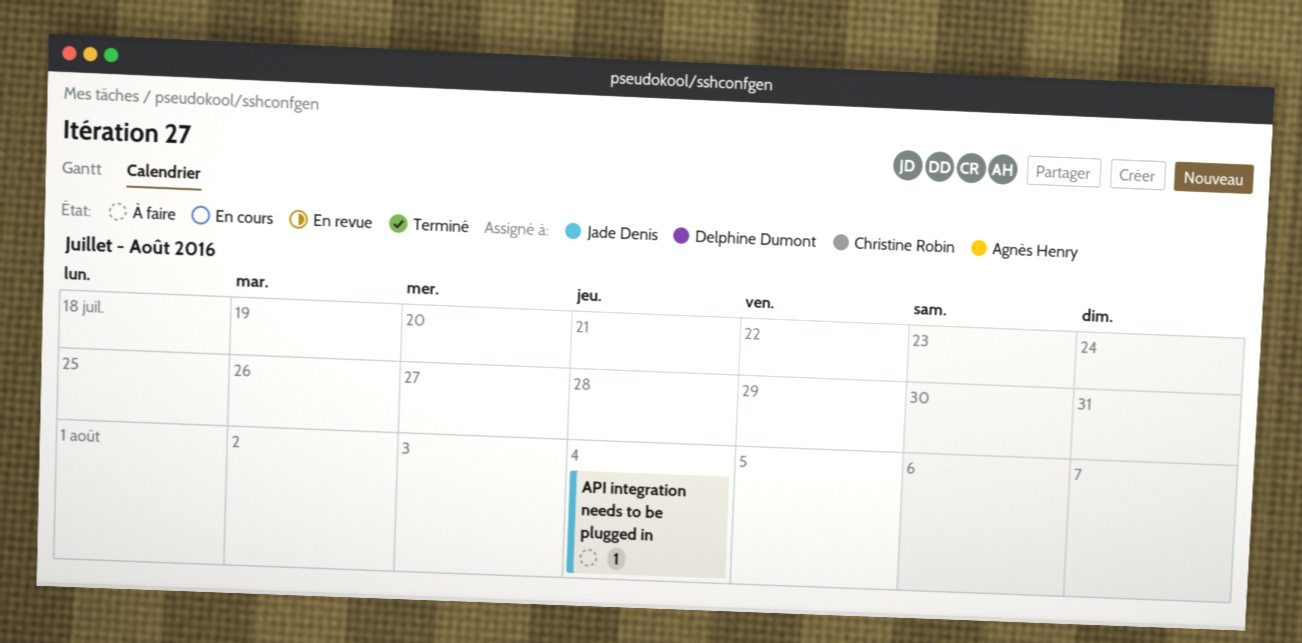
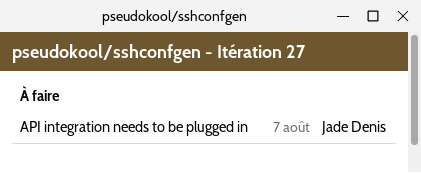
API integration needs to be plugged in, due: Aug 4 -> Aug 7

